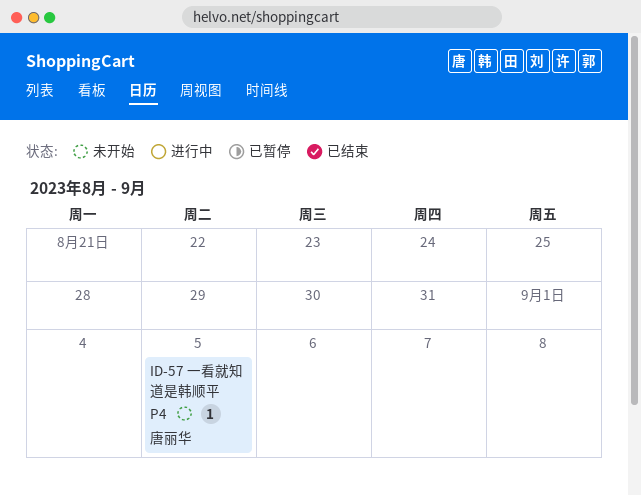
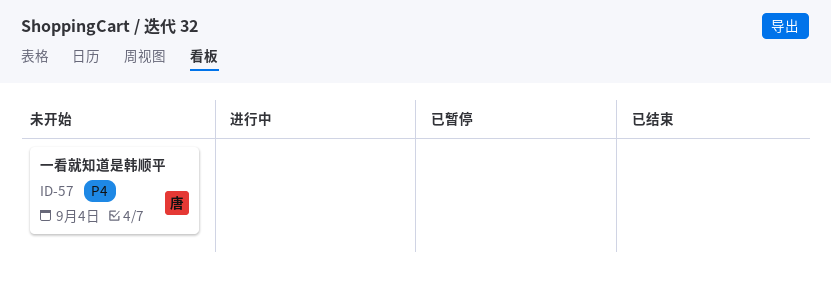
ID-57, due: Sep 5 -> Sep 4

